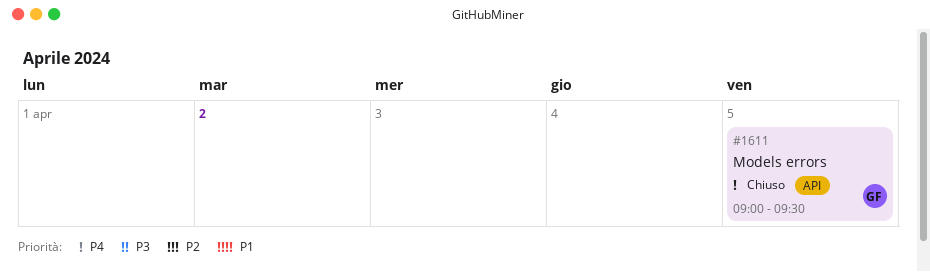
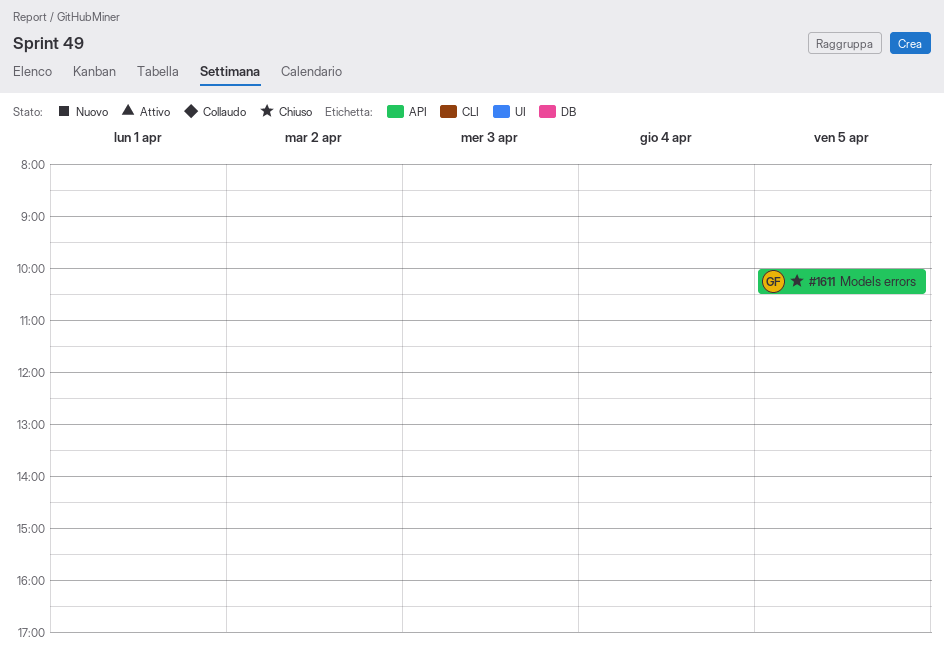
#1611, begins: 09:00 -> 10:00
#1611, ends: 09:30 -> 10:30

